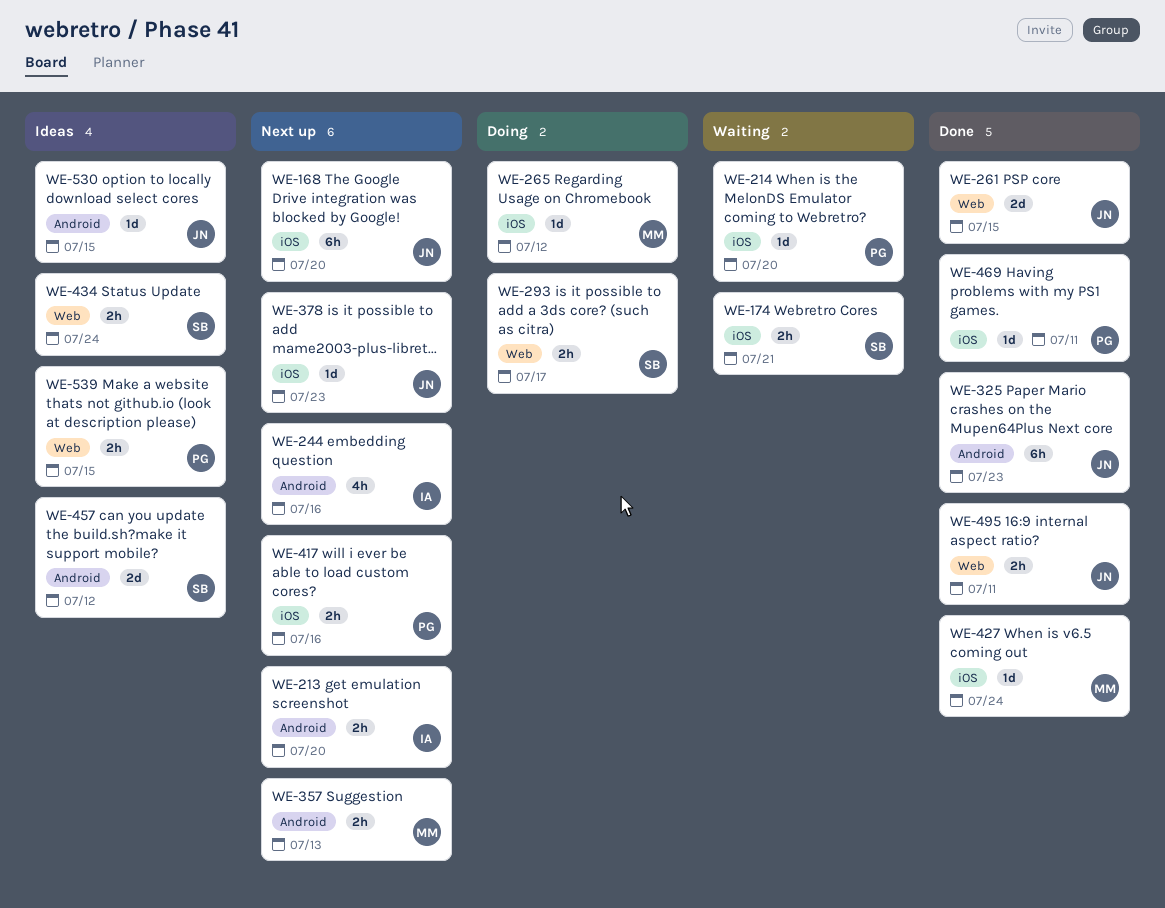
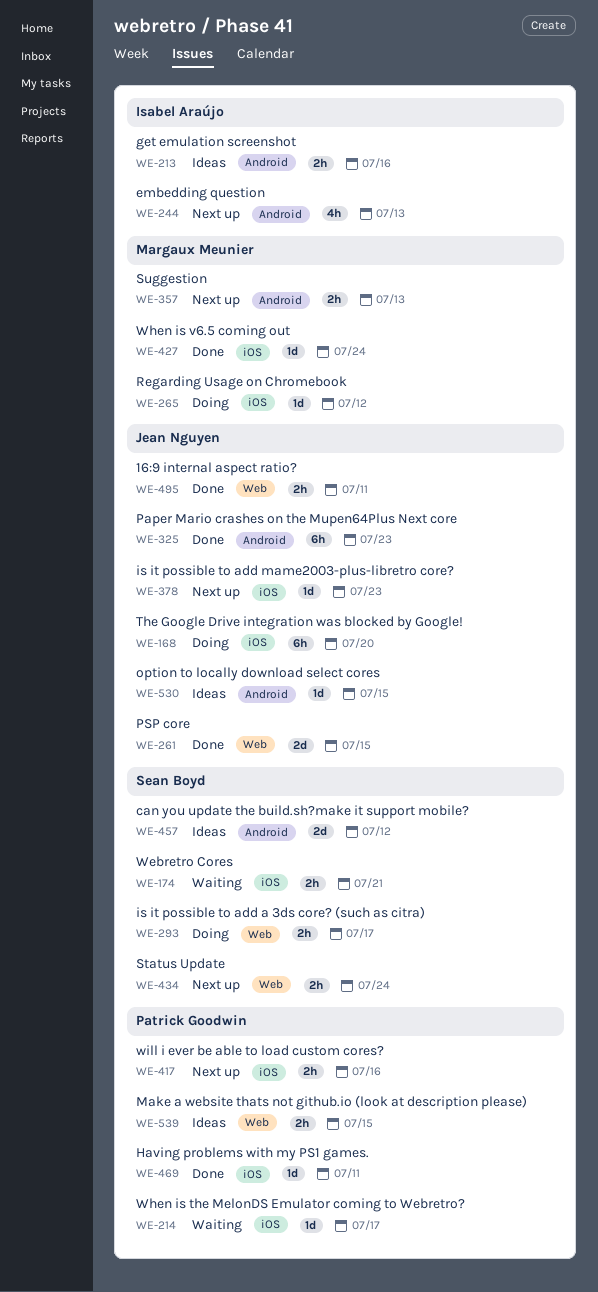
WE-168, status: Next up -> Doing
WE-213, status: Next up -> Ideas
WE-213, due: Jul 20 -> Jul 16
WE-214, due: Jul 20 -> Jul 17
WE-244, due: Jul 16 -> Jul 13
WE-434, status: Ideas -> Next up

